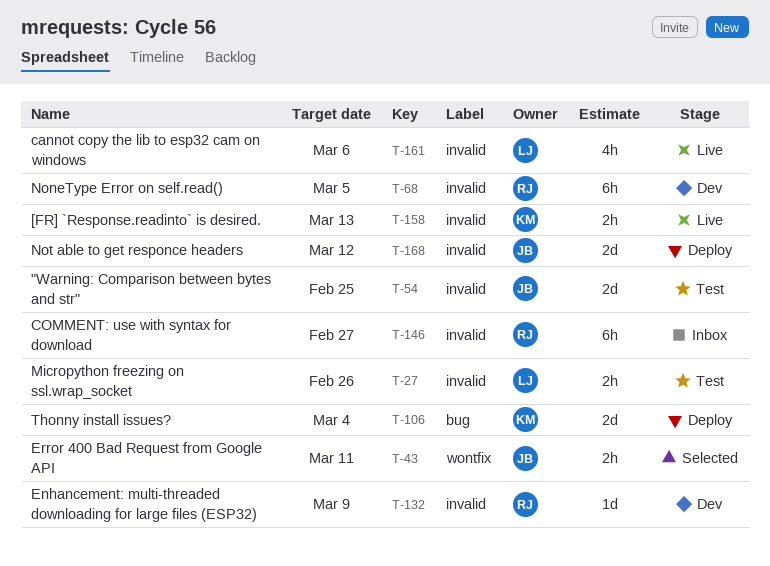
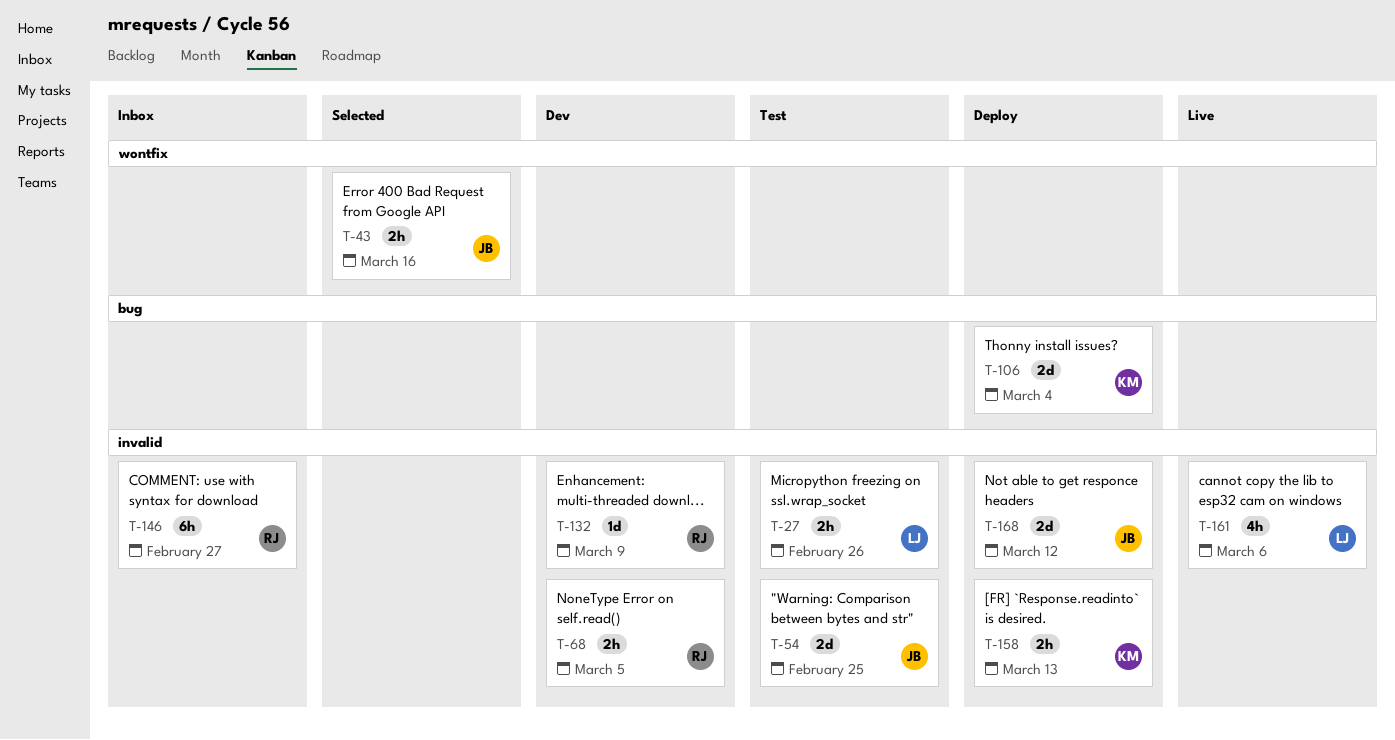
T-43, due: Mar 11 -> Mar 16
T-68, estimate: 6h -> 2h
T-158, status: Live -> Deploy

